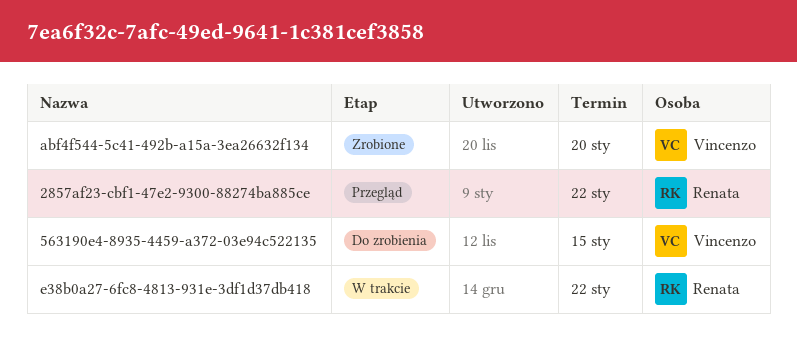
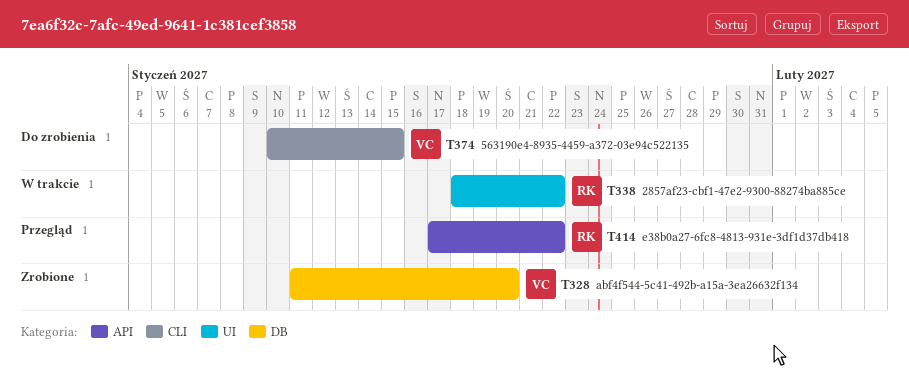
2857af23-cbf1-47e2-9300-88274ba885ce, status: Przegląd -> W trakcie
e38b0a27-6fc8-4813-931e-3df1d37db418, status: W trakcie -> Przegląd

